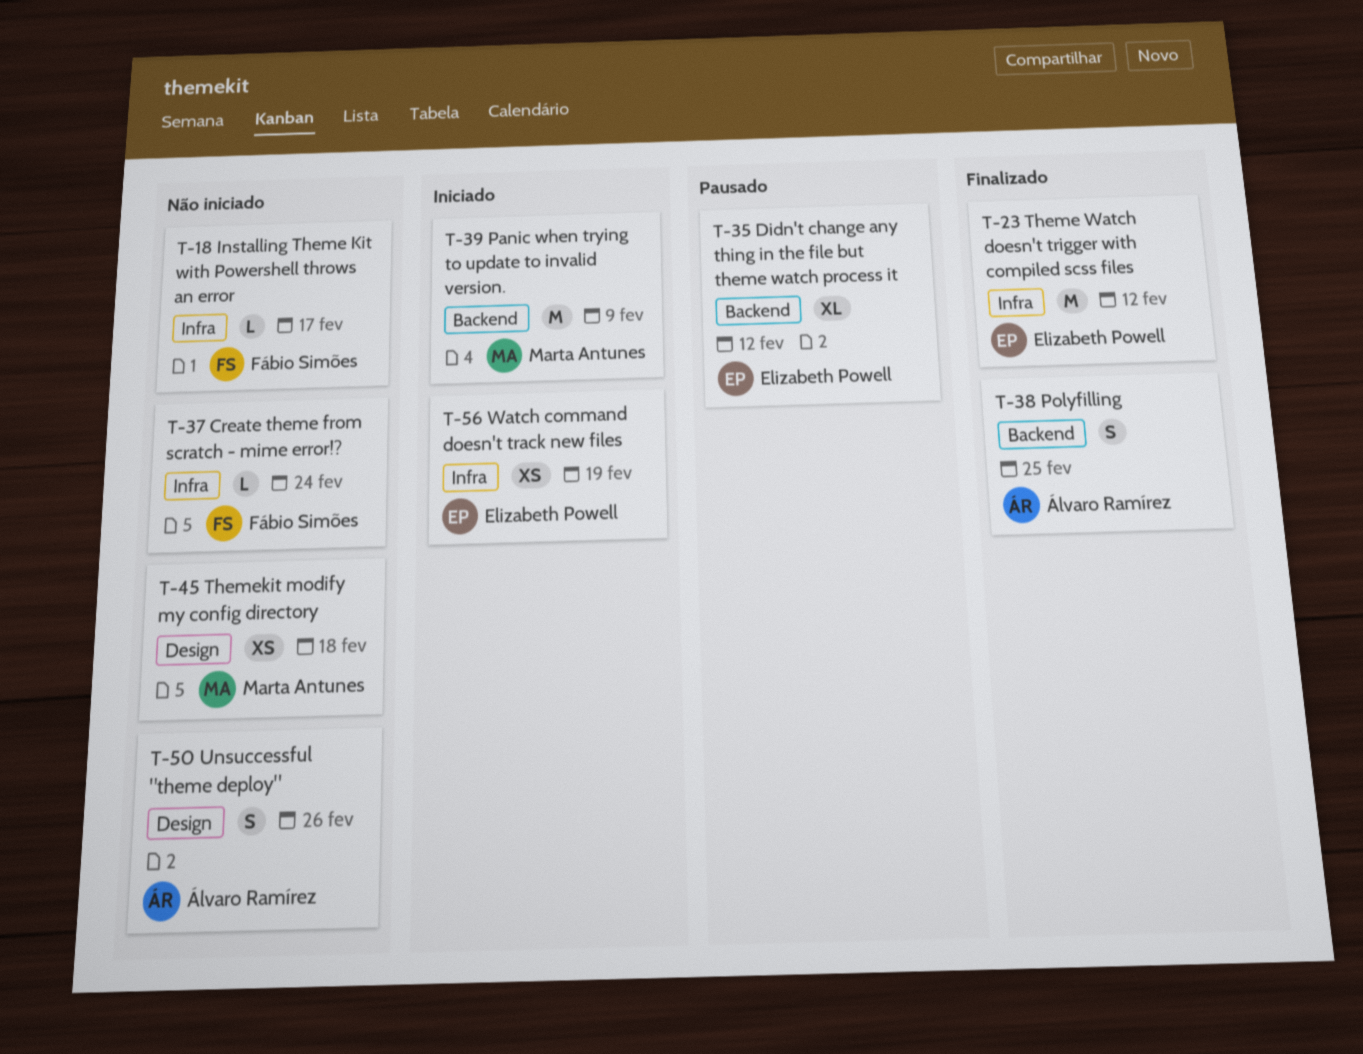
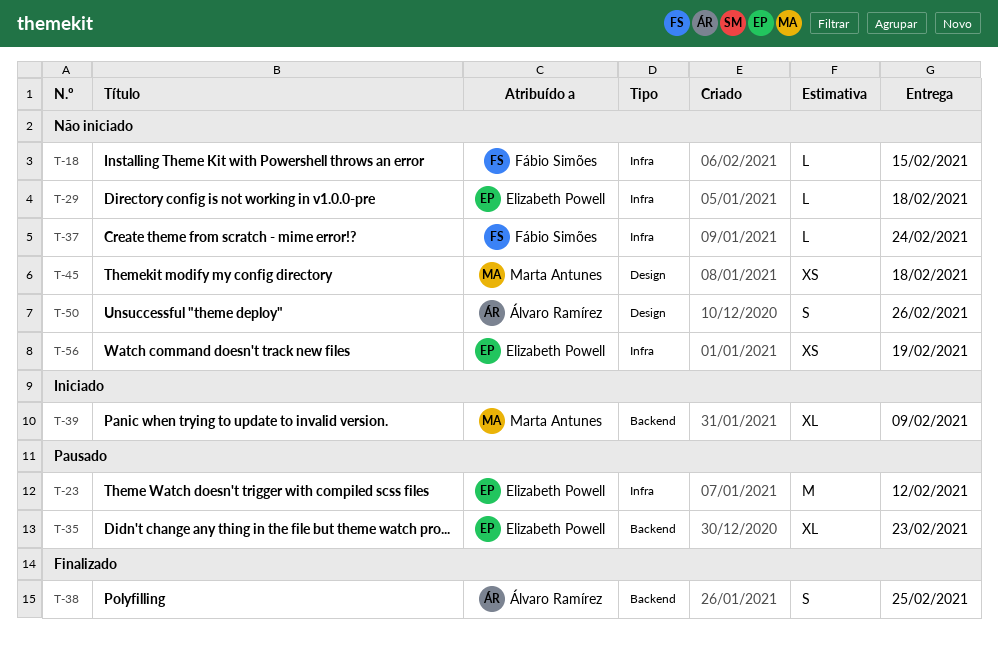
T-18, due: Feb 17 -> Feb 15
T-23, status: Finalizado -> Pausado
T-29: none -> present
T-35, due: Feb 12 -> Feb 23
T-39, estimate: M -> XL
T-56, status: Iniciado -> Não iniciado

